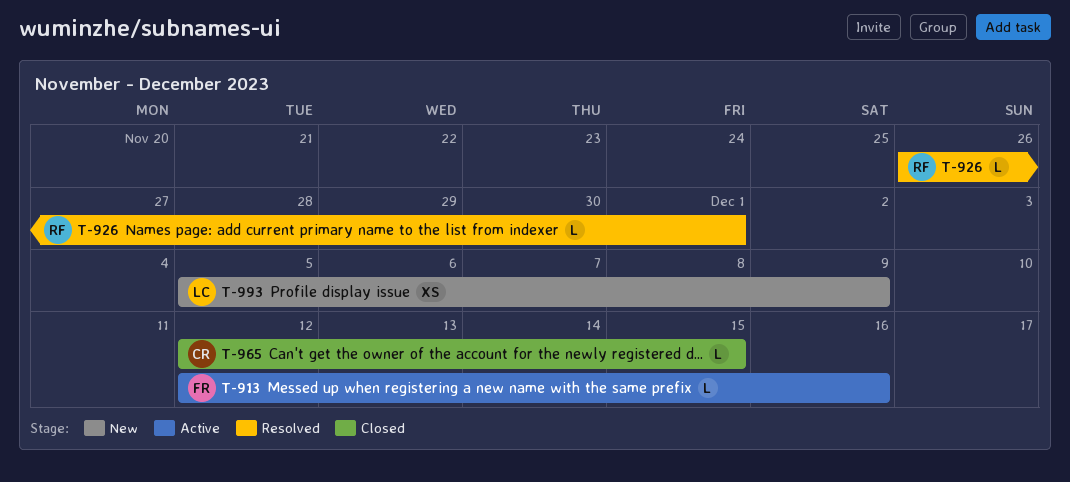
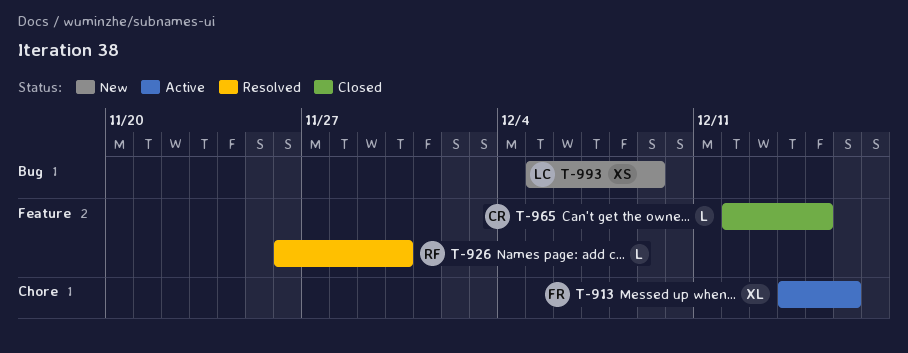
T-913, estimate: L -> XL
T-913, start: Dec 12 -> Dec 14
T-926, due: Dec 1 -> Nov 30

